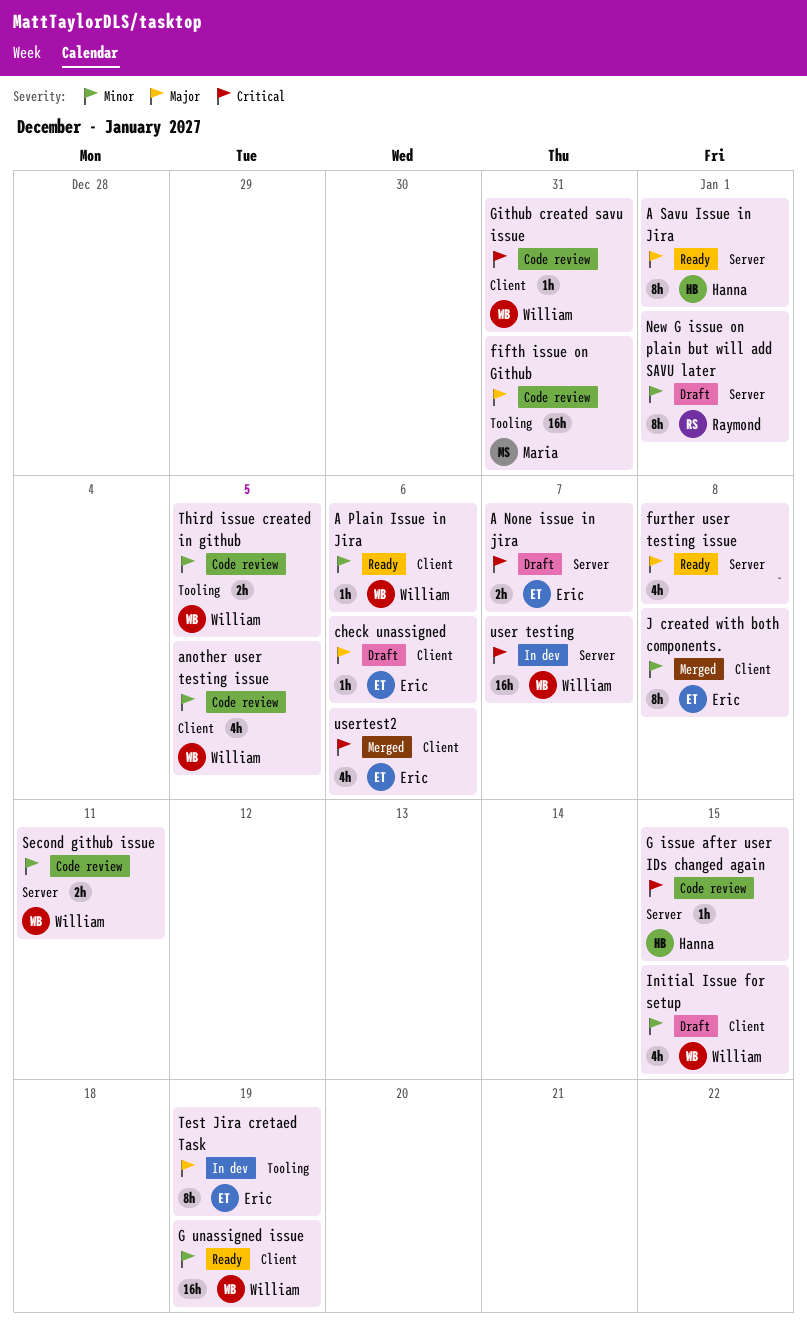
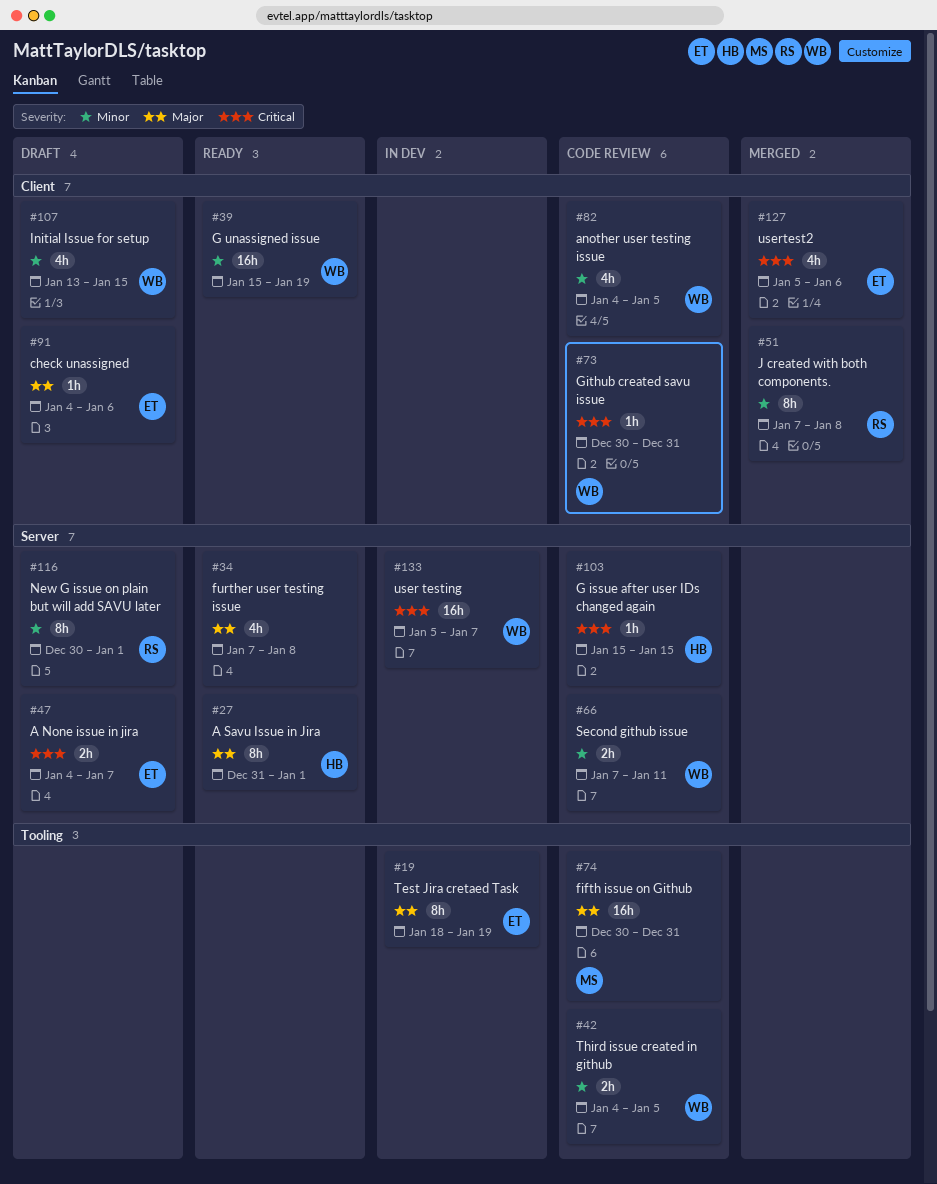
A Plain Issue in Jira: present -> none
J created with both components., owner: Eric -> Raymond

